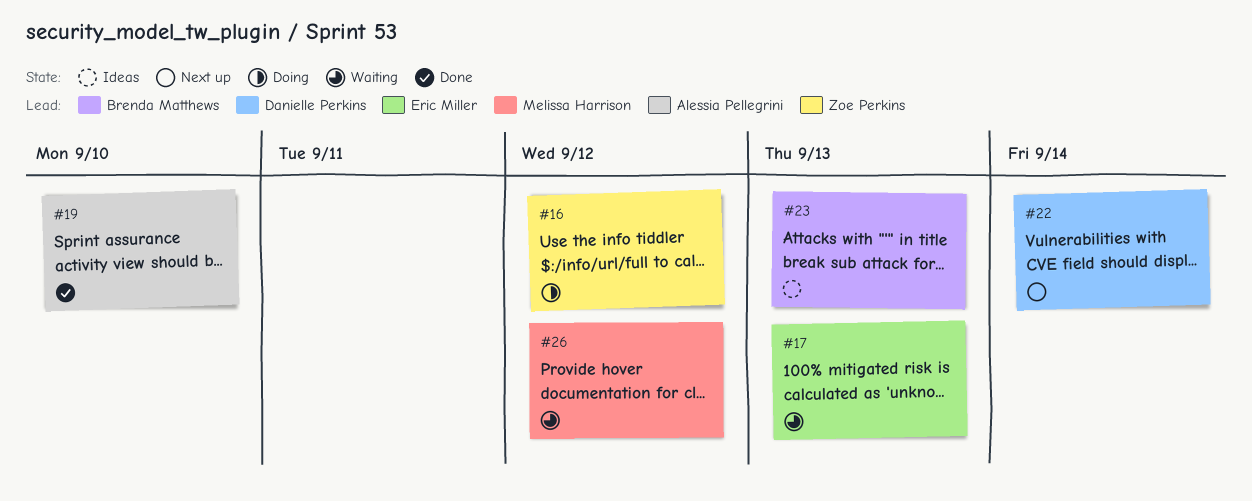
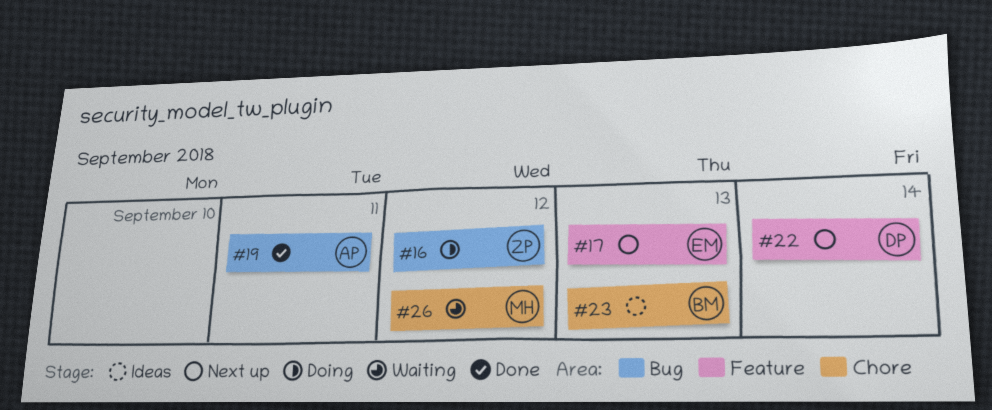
#17, status: Waiting -> Next up
#19, due: Sep 10 -> Sep 11

